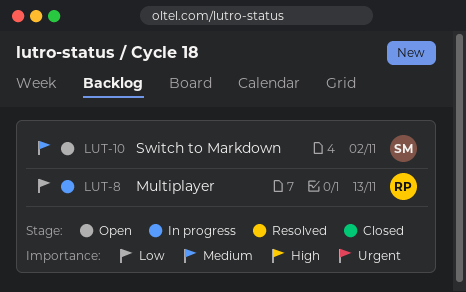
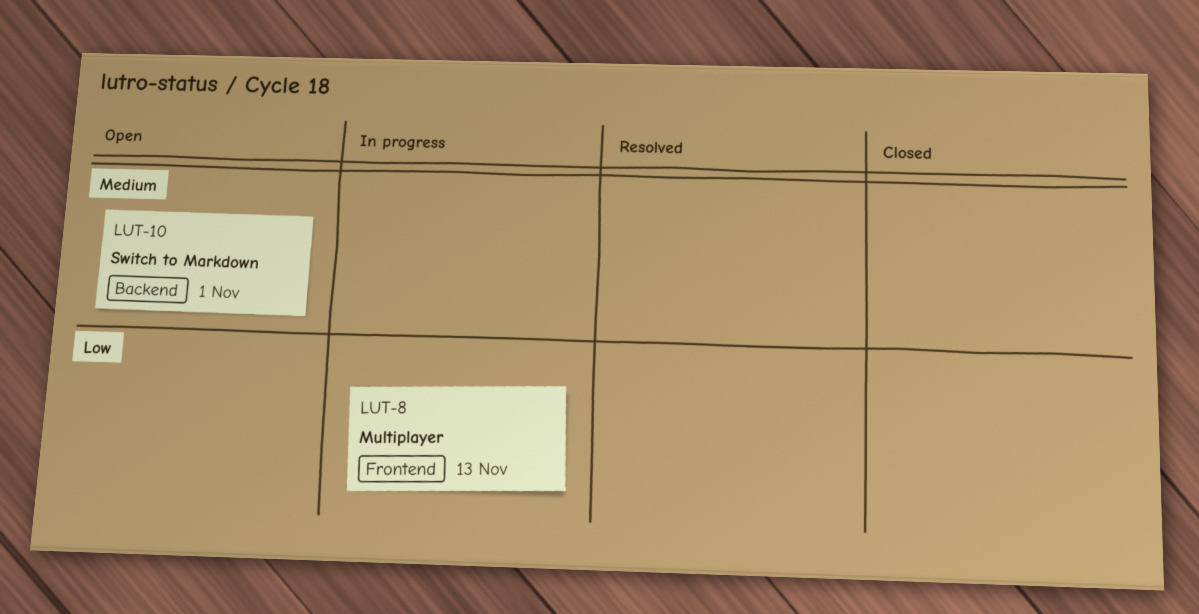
LUT-10, due: Nov 2 -> Nov 1

